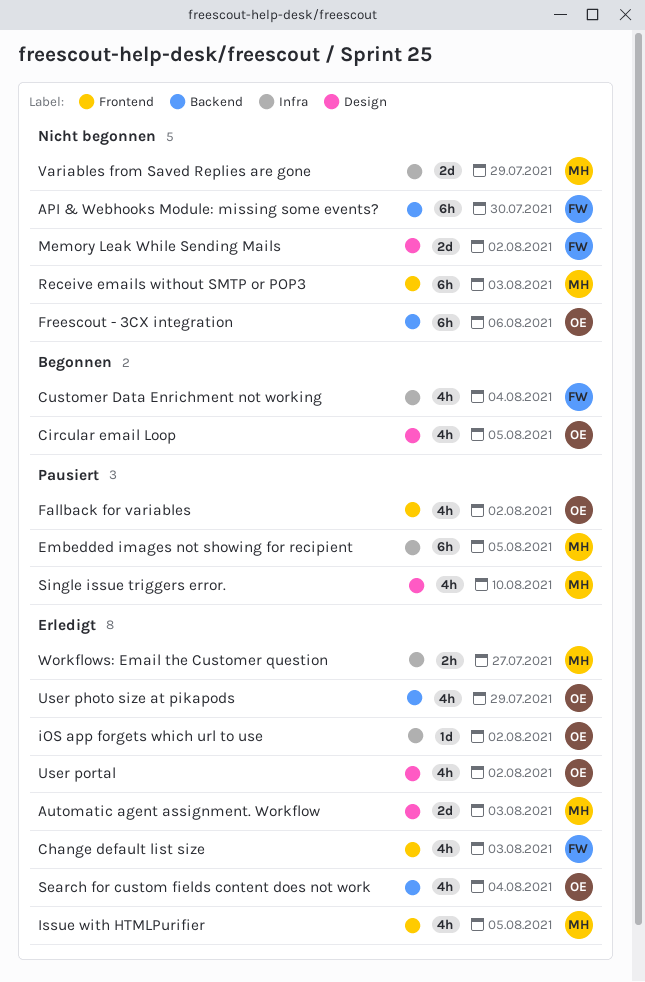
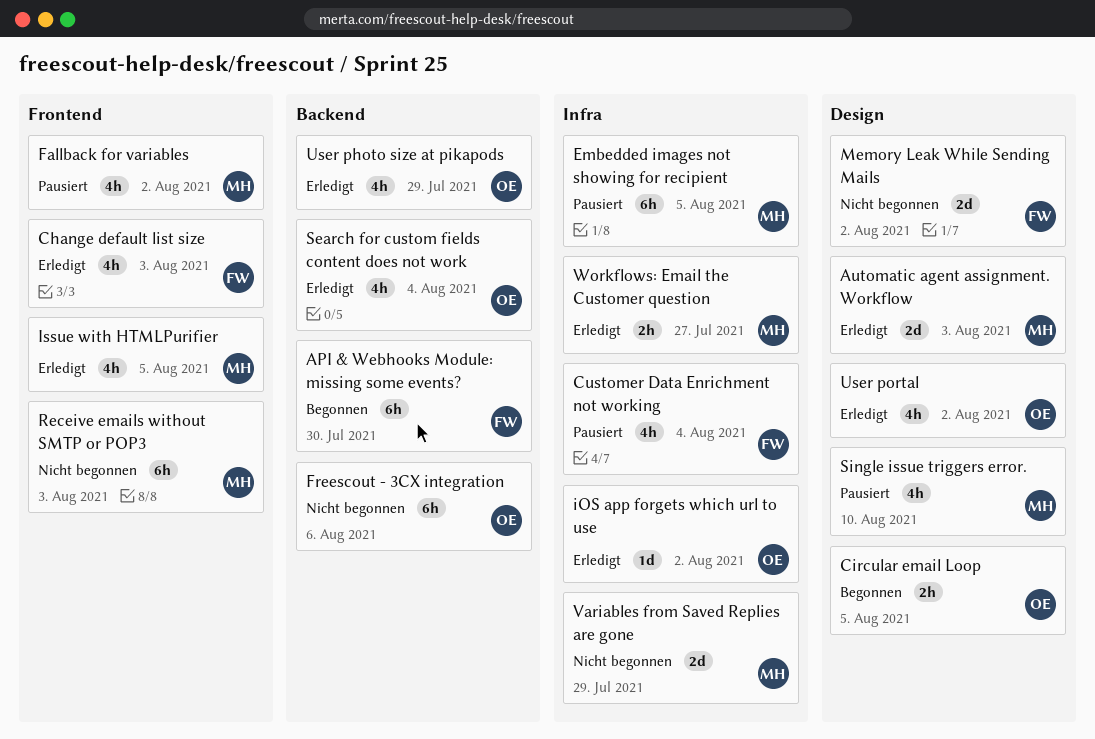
API & Webhooks Module: missing some events?, status: Nicht begonnen -> Begonnen
Circular email Loop, estimate: 4h -> 2h
Customer Data Enrichment not working, status: Begonnen -> Pausiert
Fallback for variables, owner: OE -> MH

